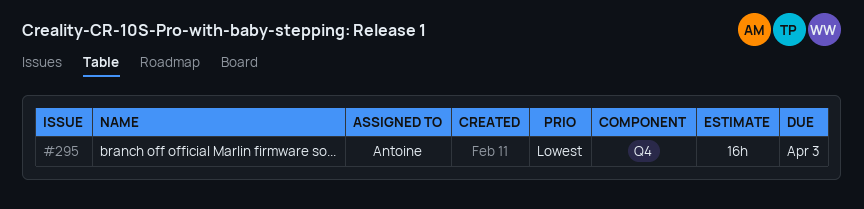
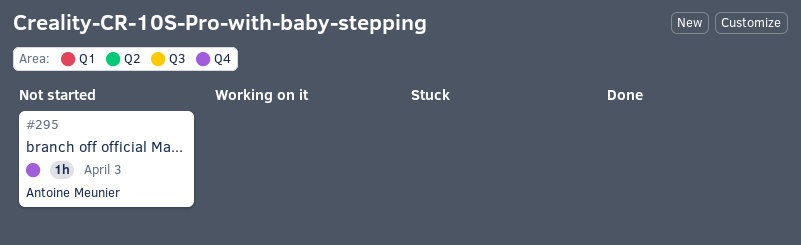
#295, estimate: 16h -> 1h

